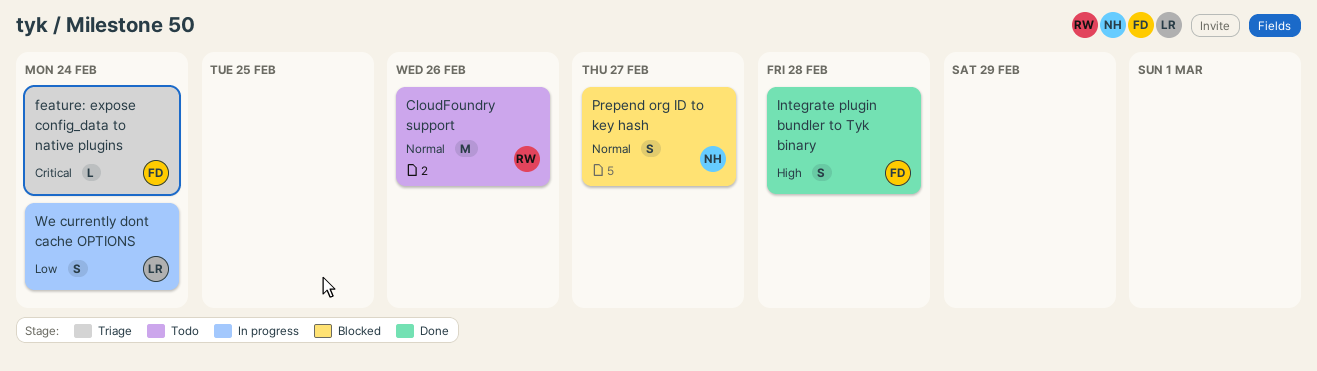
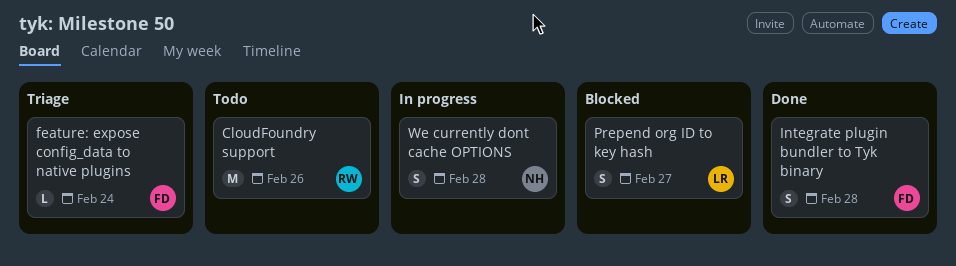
Prepend org ID to key hash, owner: NH -> LR
We currently dont cache OPTIONS, owner: LR -> NH
We currently dont cache OPTIONS, due: Feb 24 -> Feb 28

